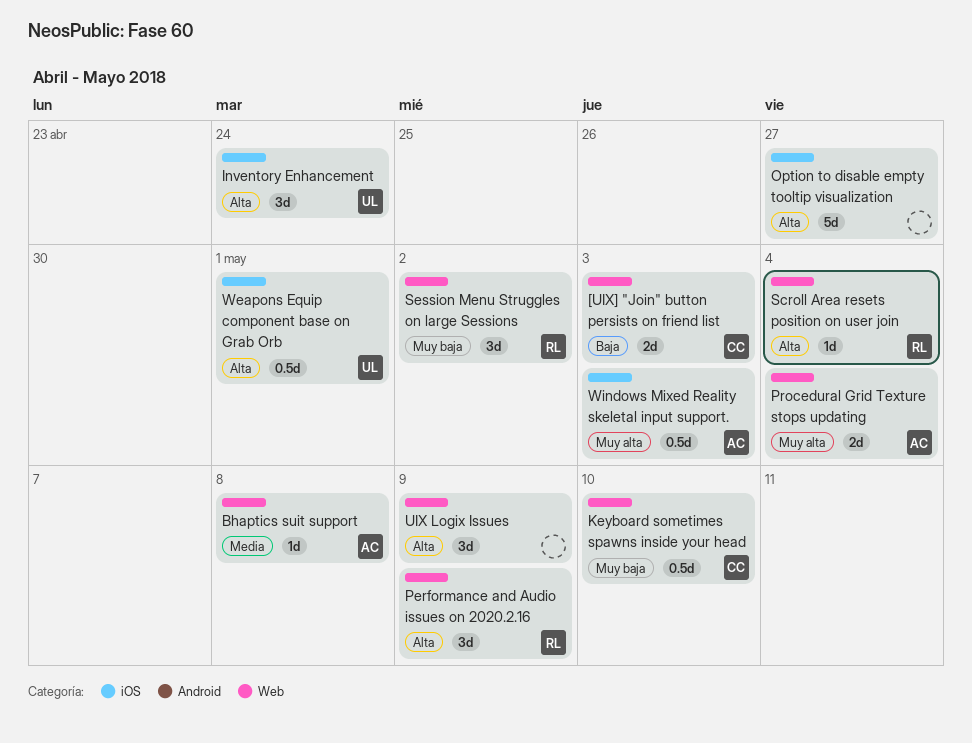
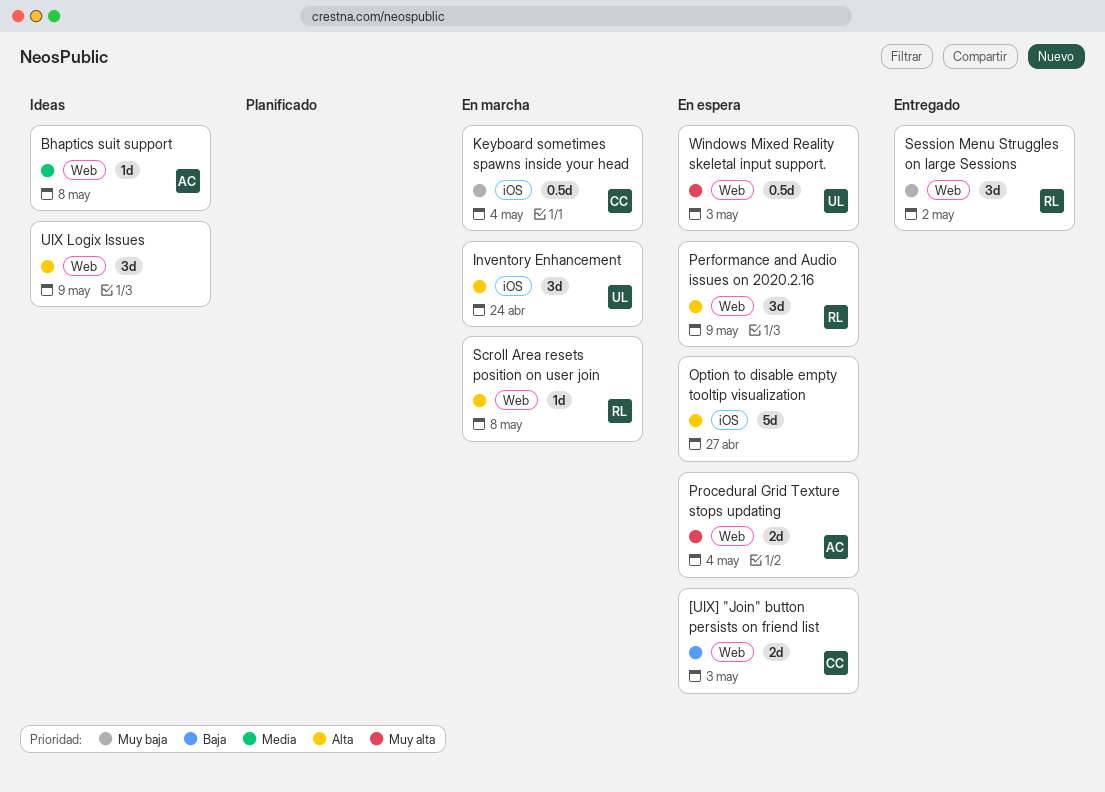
Keyboard sometimes spawns inside your head, label: Web -> iOS
Keyboard sometimes spawns inside your head, due: May 10 -> May 4
Scroll Area resets position on user join, due: May 4 -> May 8
Weapons Equip component base on Grab Orb: present -> none
Windows Mixed Reality skeletal input support., owner: AC -> UL
Windows Mixed Reality skeletal input support., label: iOS -> Web

